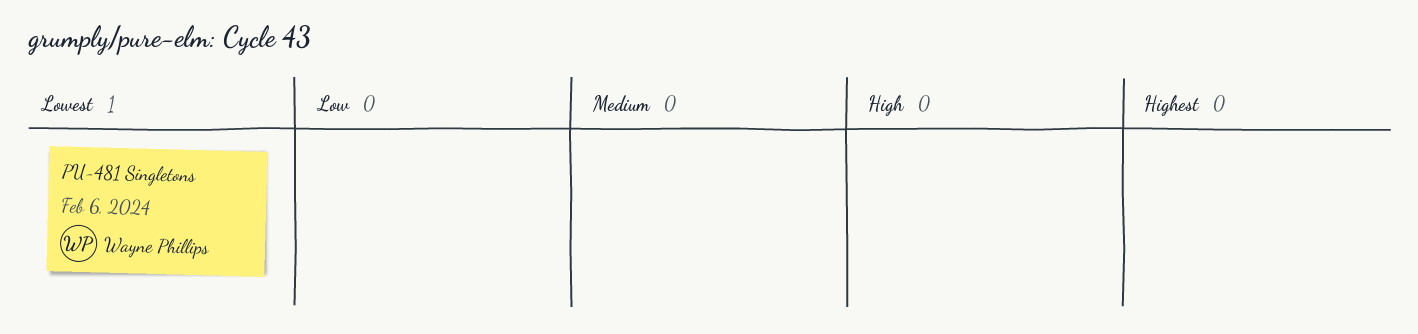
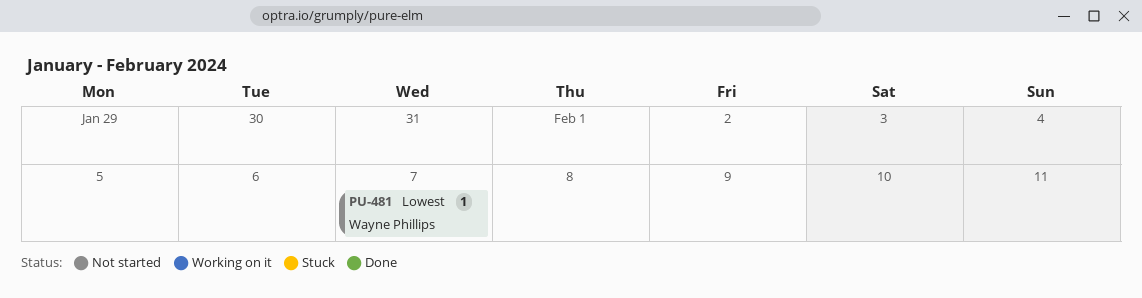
PU-481, due: Feb 6 -> Feb 7

